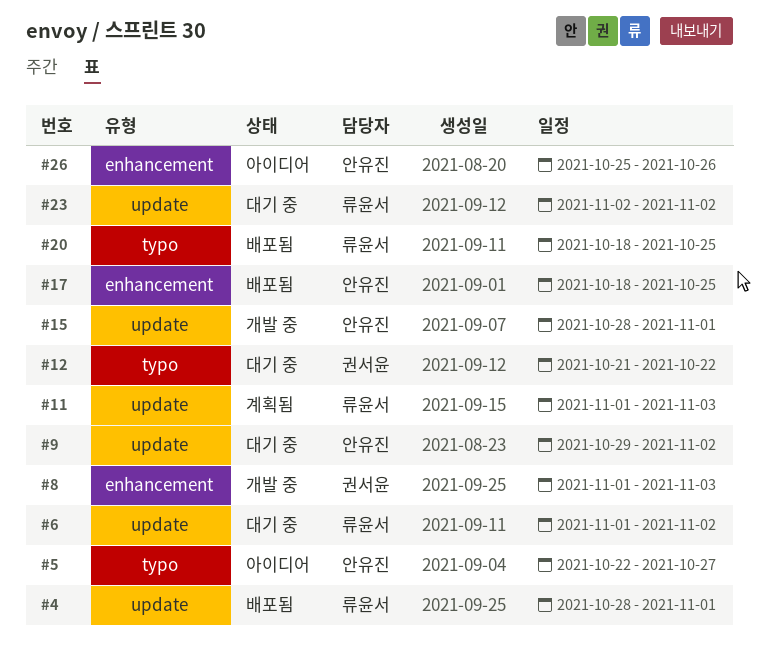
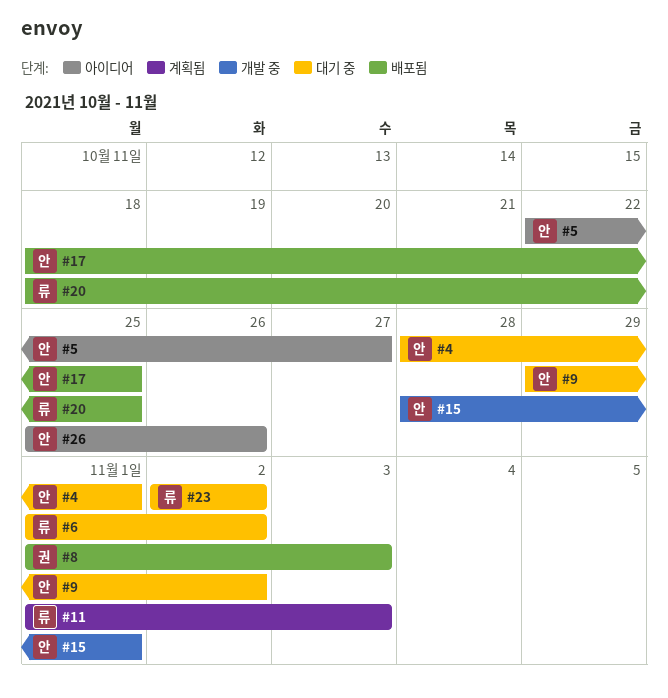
#4, status: 배포됨 -> 대기 중
#4, owner: 류윤서 -> 안유진
#8, status: 개발 중 -> 배포됨
#12: present -> none

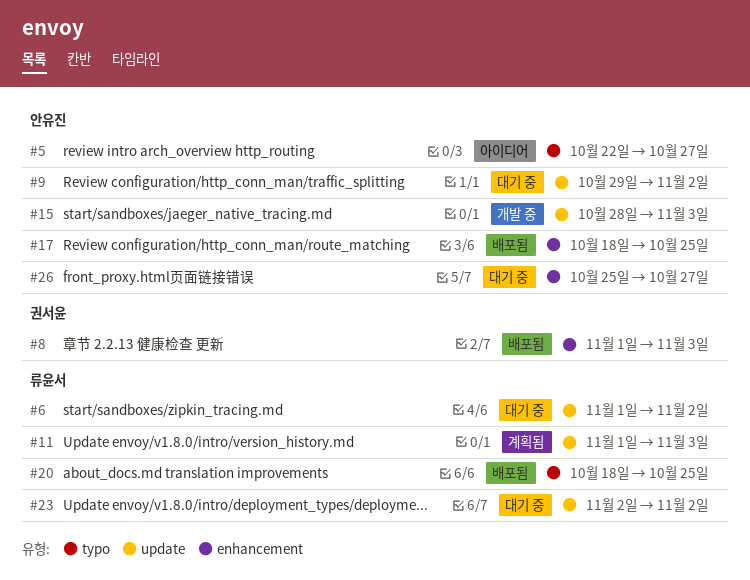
#4: present -> none
#15, due: Nov 1 -> Nov 3
#26, status: 아이디어 -> 대기 중
#26, due: Oct 26 -> Oct 27

